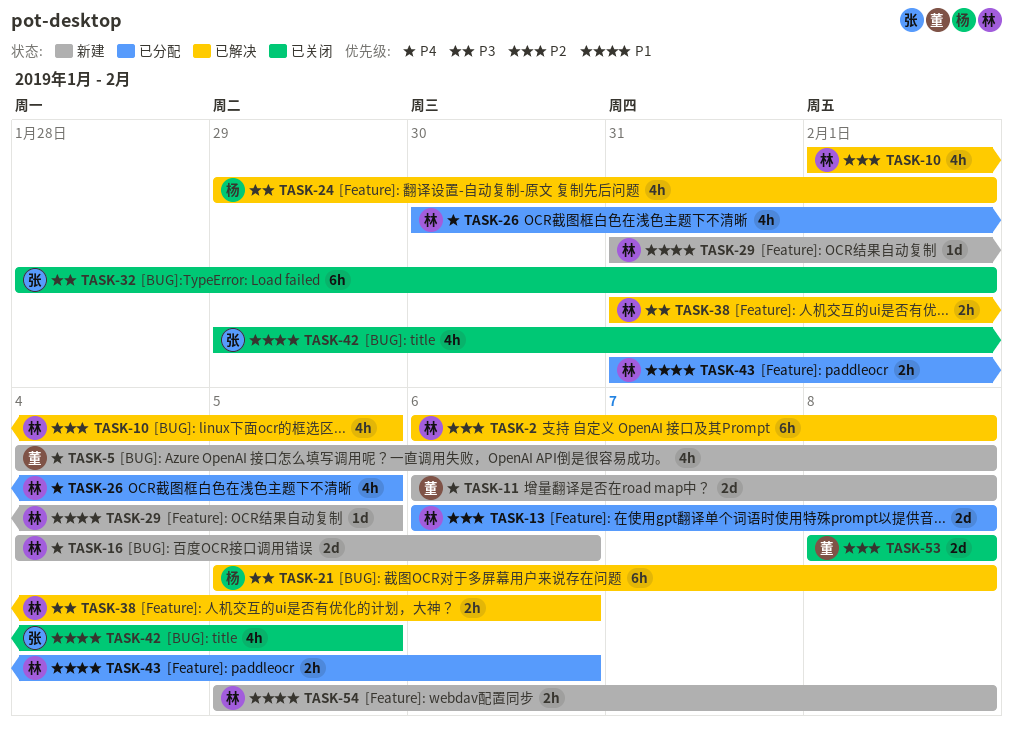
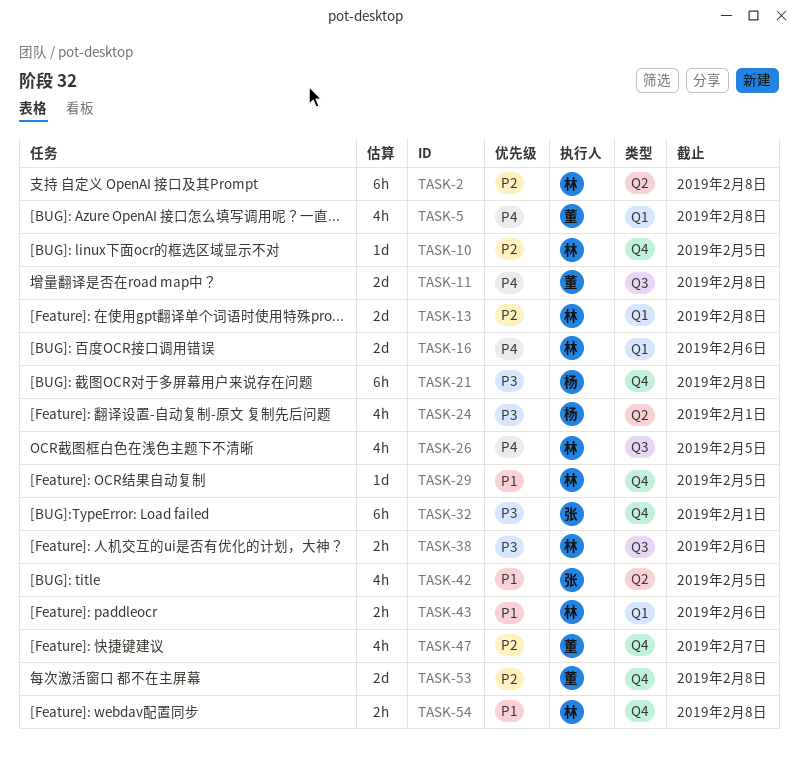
TASK-10, estimate: 4h -> 1d
TASK-47: none -> present

